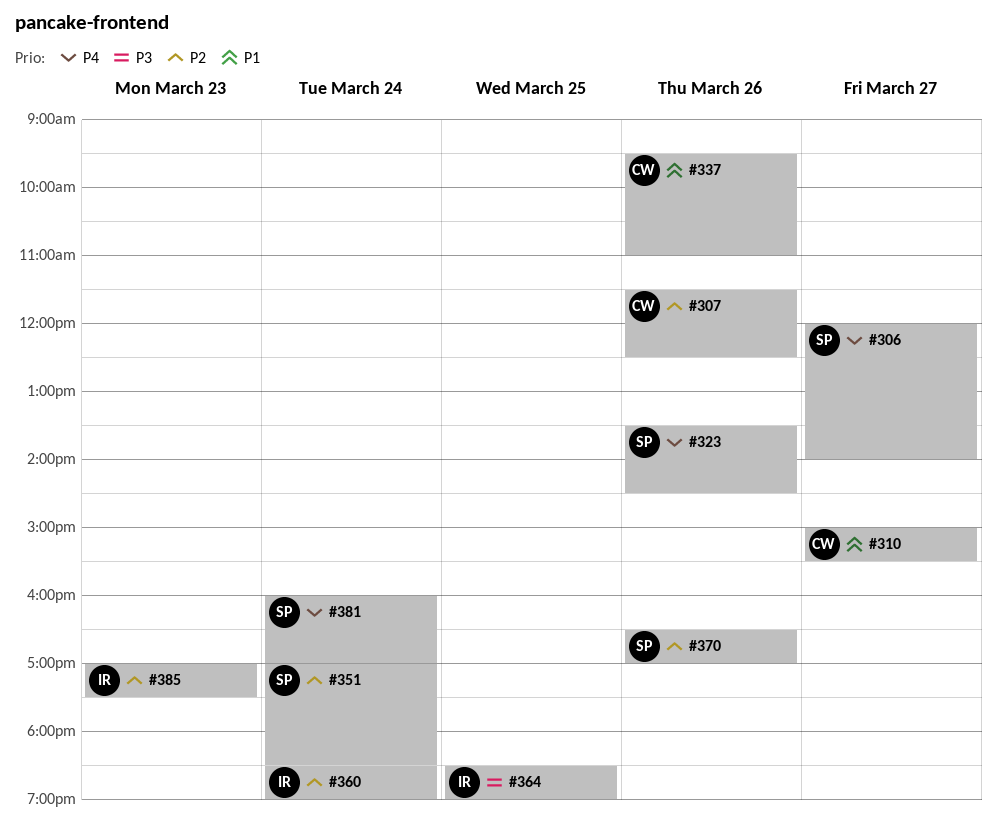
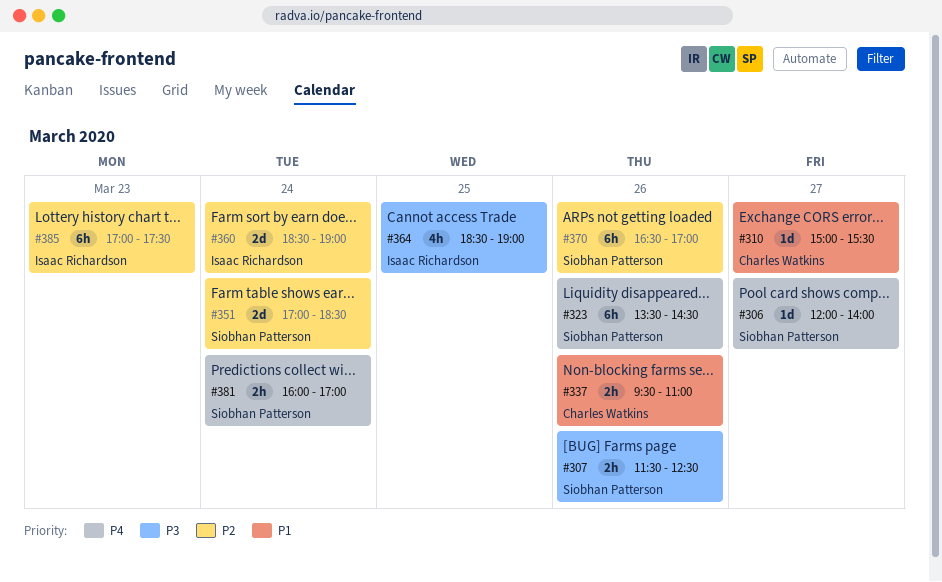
#307, owner: Charles Watkins -> Siobhan Patterson
#307, priority: P2 -> P3

